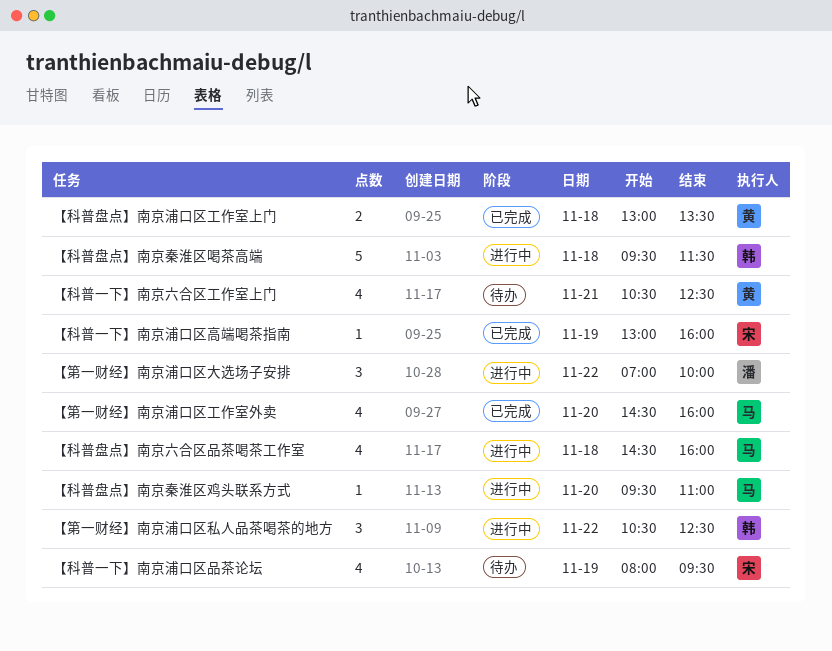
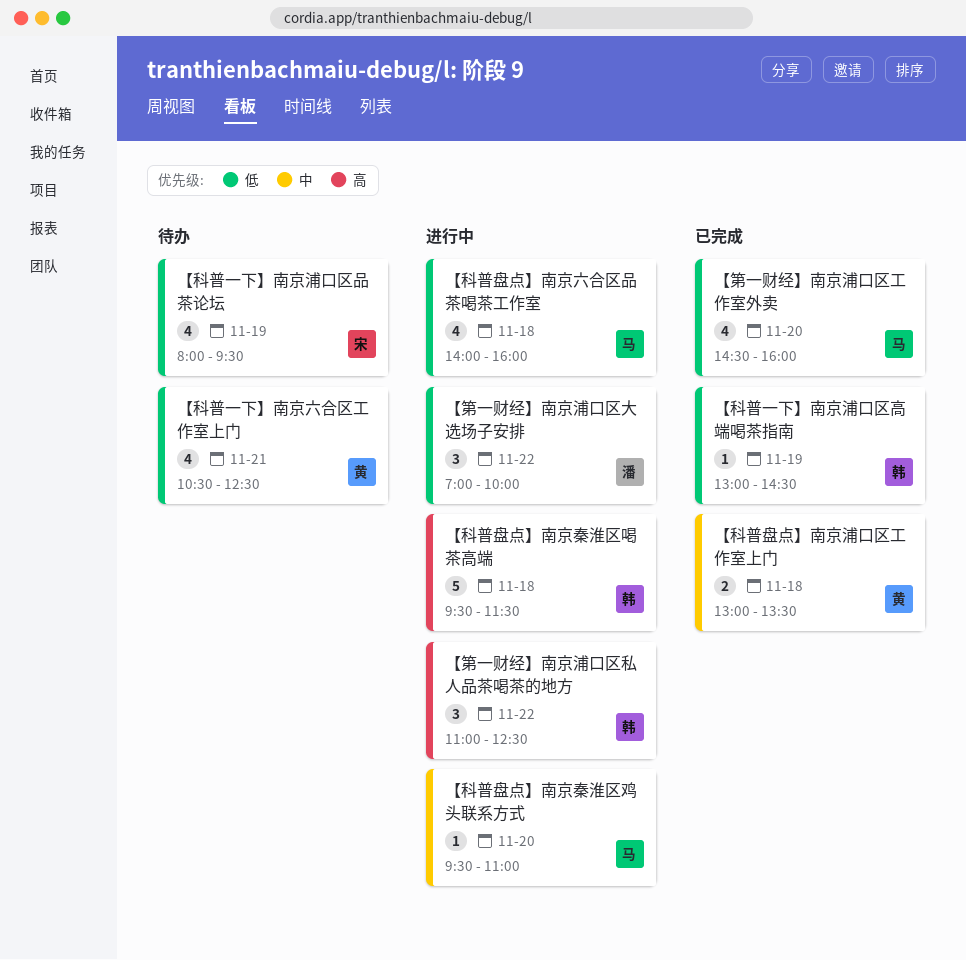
【科普一下】南京浦口区高端喝茶指南, owner: 宋 -> 韩
【科普一下】南京浦口区高端喝茶指南, ends: 16:00 -> 14:30
【科普盘点】南京六合区品茶喝茶工作室, begins: 14:30 -> 14:00
【第一财经】南京浦口区私人品茶喝茶的地方, begins: 10:30 -> 11:00

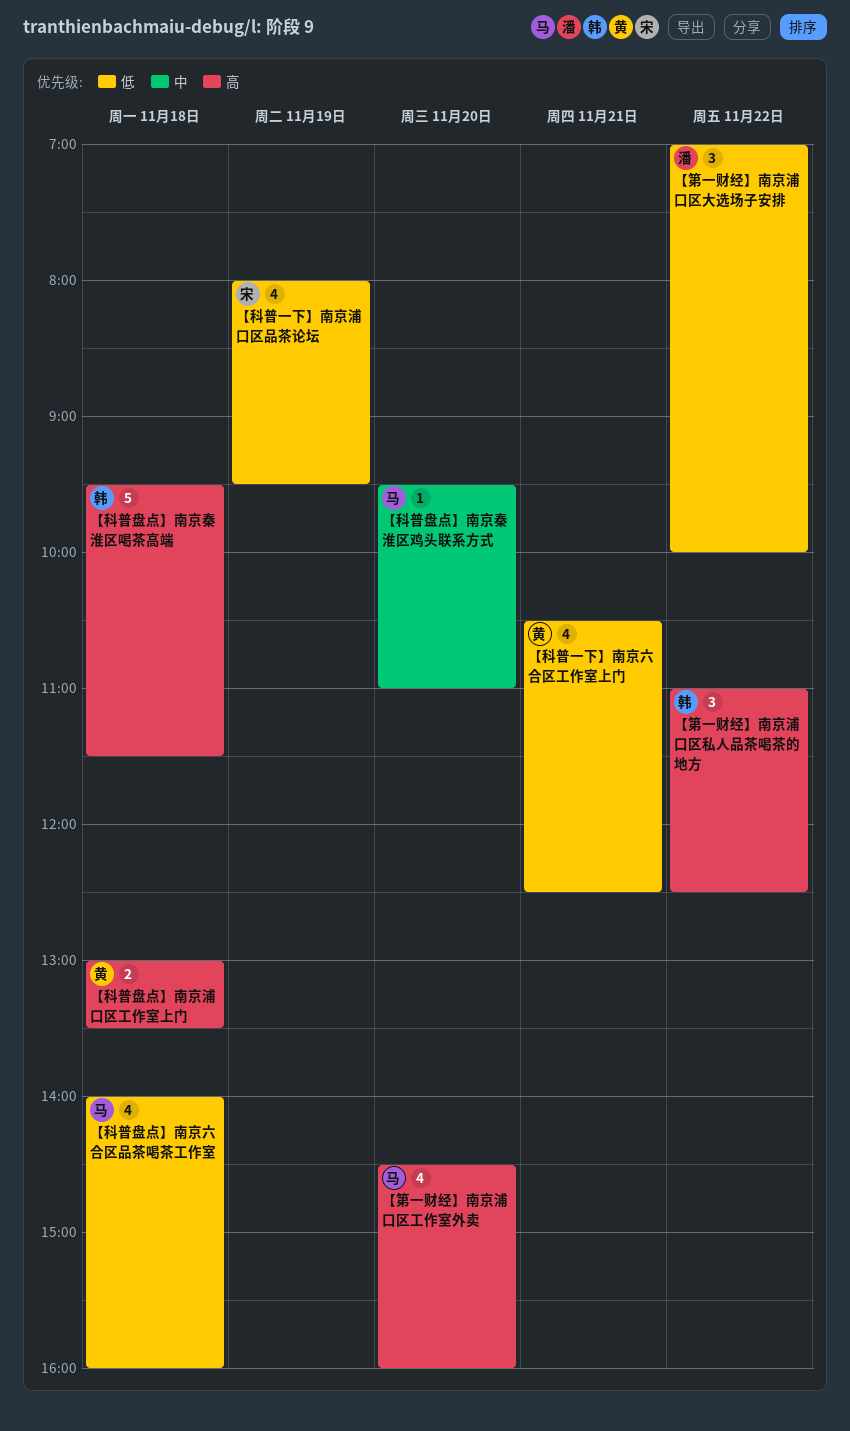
【科普一下】南京浦口区高端喝茶指南: present -> none
【科普盘点】南京浦口区工作室上门, priority: 中 -> 高
【第一财经】南京浦口区工作室外卖, priority: 低 -> 高

